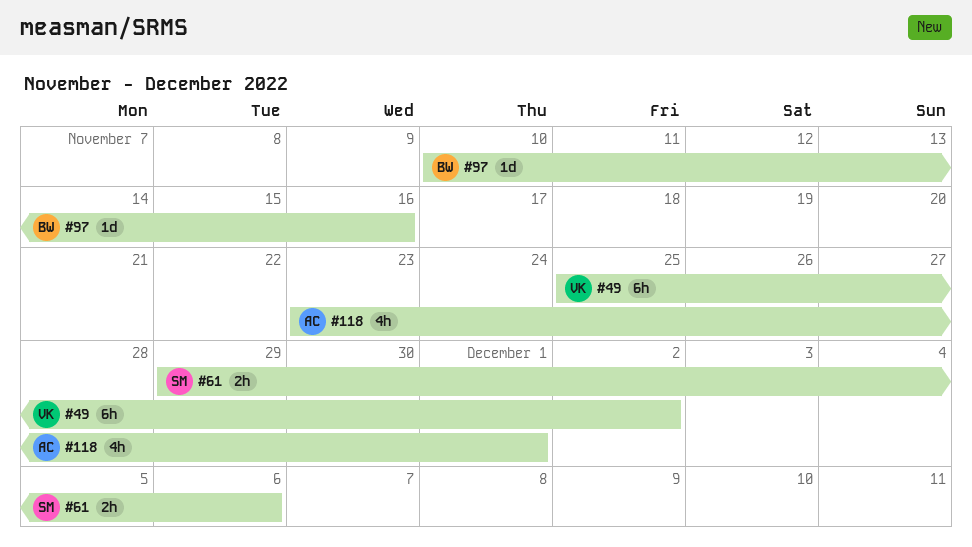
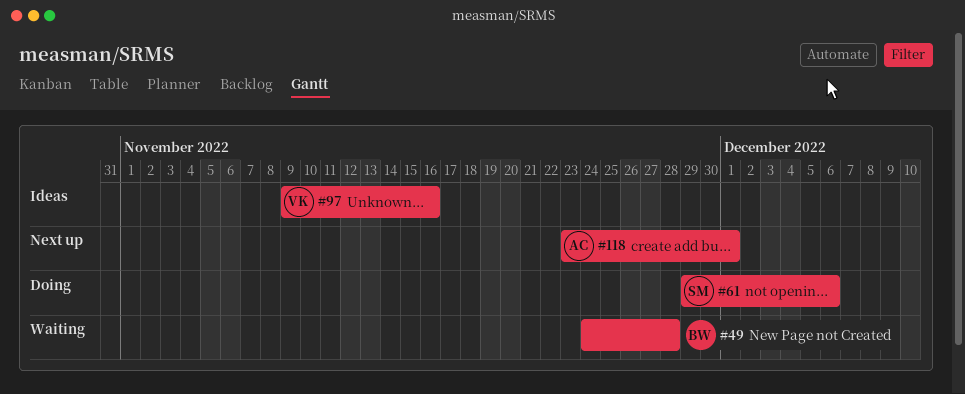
#49, owner: VK -> BW
#49, start: Nov 25 -> Nov 24
#49, due: Dec 2 -> Nov 28
#97, owner: BW -> VK
#97, start: Nov 10 -> Nov 9

